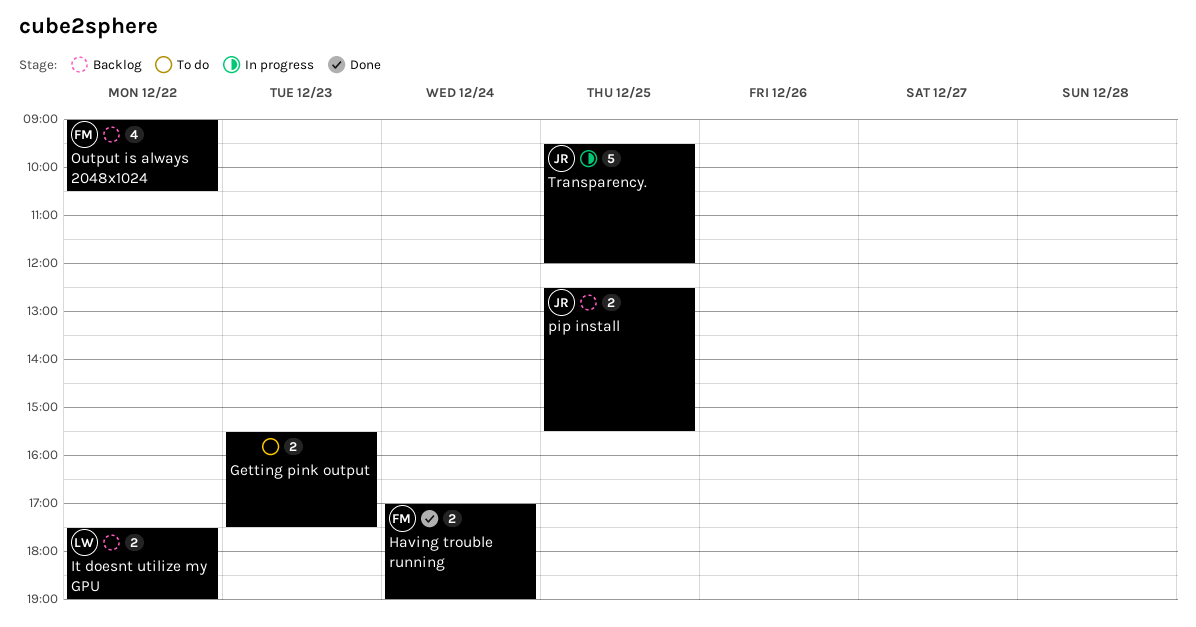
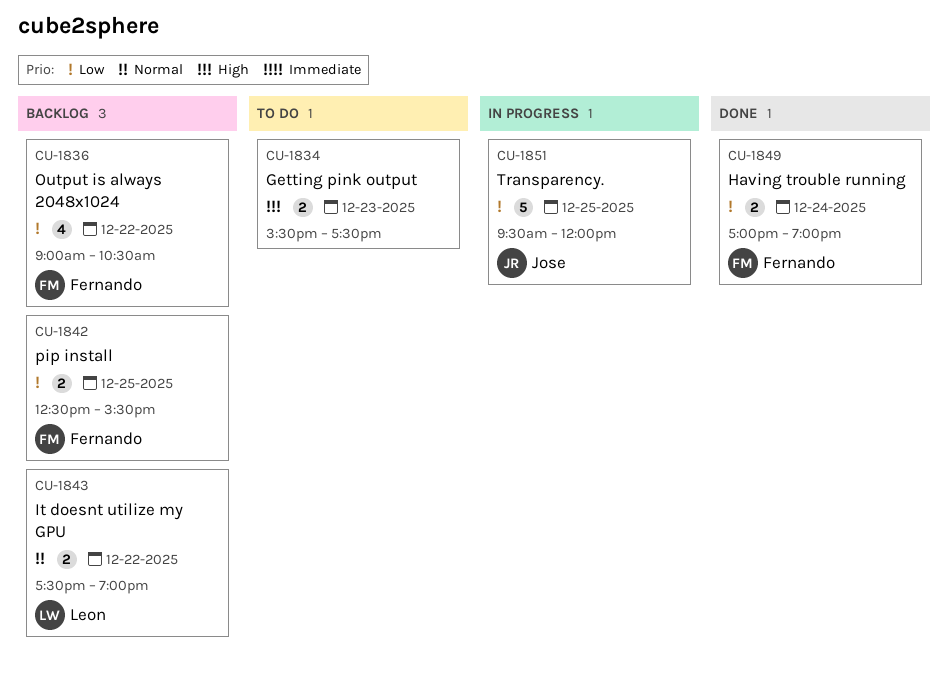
pip install, owner: Jose -> Fernando

